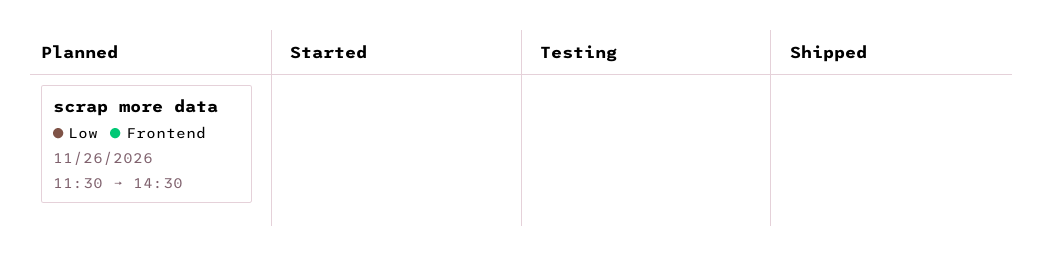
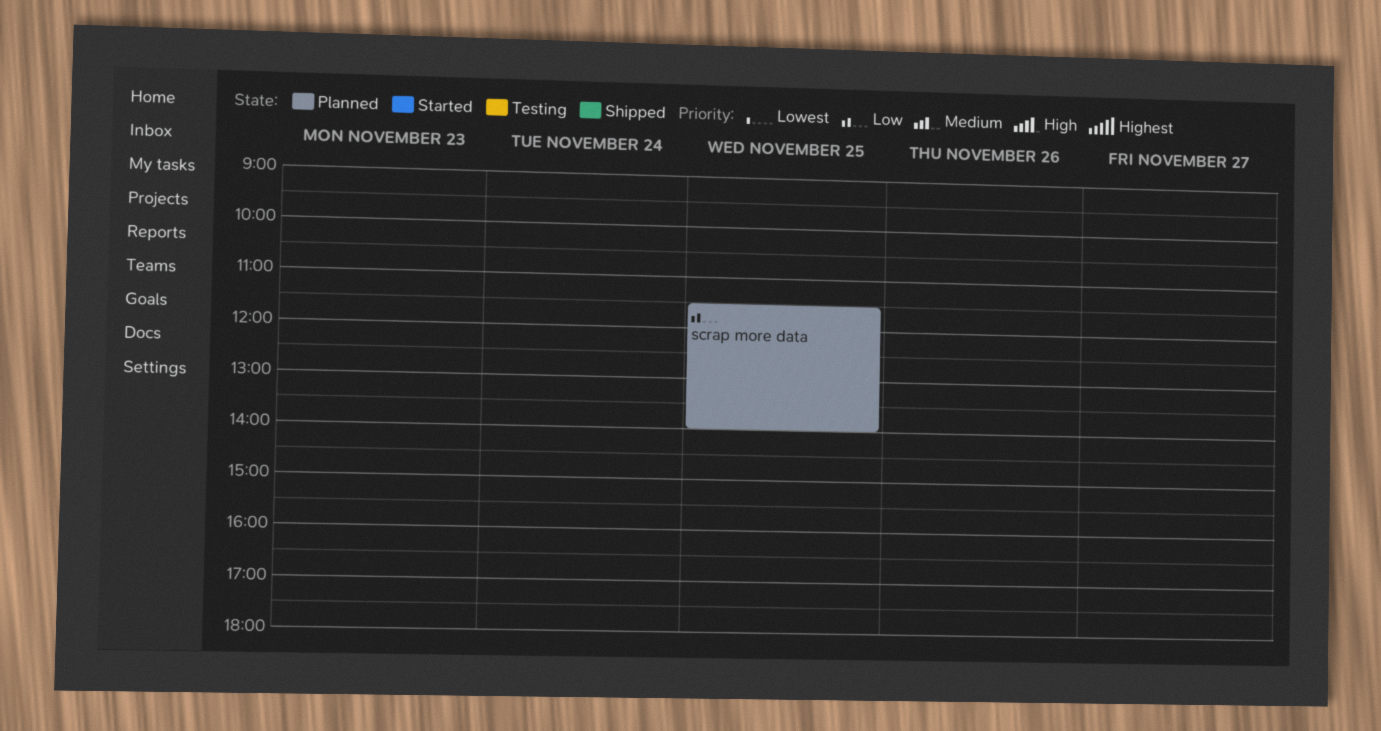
scrap more data, day: Nov 26 -> Nov 25
scrap more data, ends: 14:30 -> 14:00

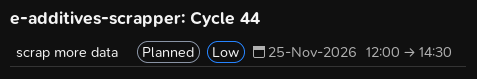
scrap more data, begins: 11:30 -> 12:00
scrap more data, ends: 14:00 -> 14:30

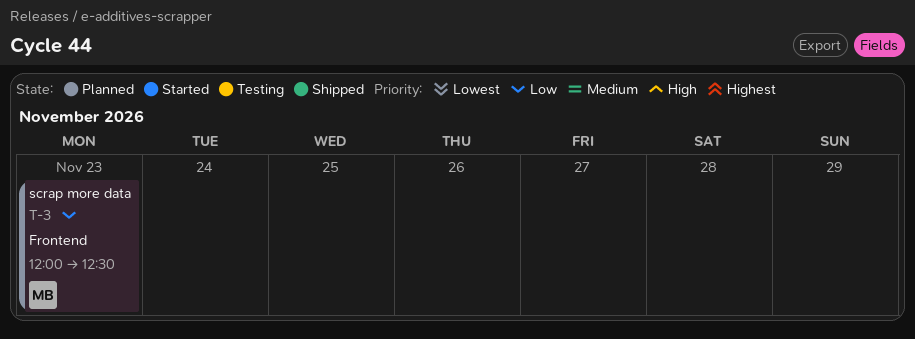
scrap more data, day: Nov 25 -> Nov 23
scrap more data, ends: 14:30 -> 12:30

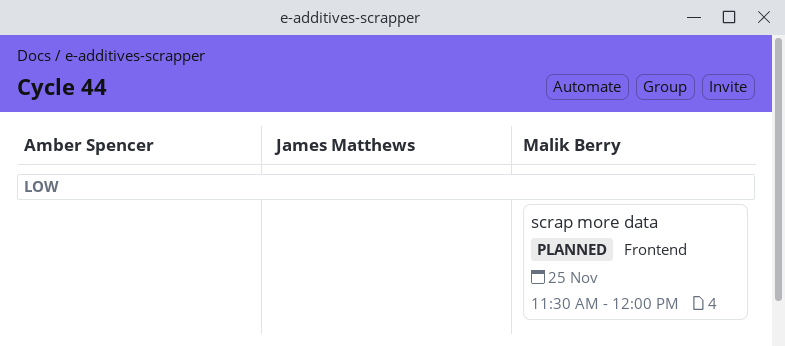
scrap more data, day: Nov 23 -> Nov 25
scrap more data, begins: 12:00 -> 11:30
scrap more data, ends: 12:30 -> 12:00

